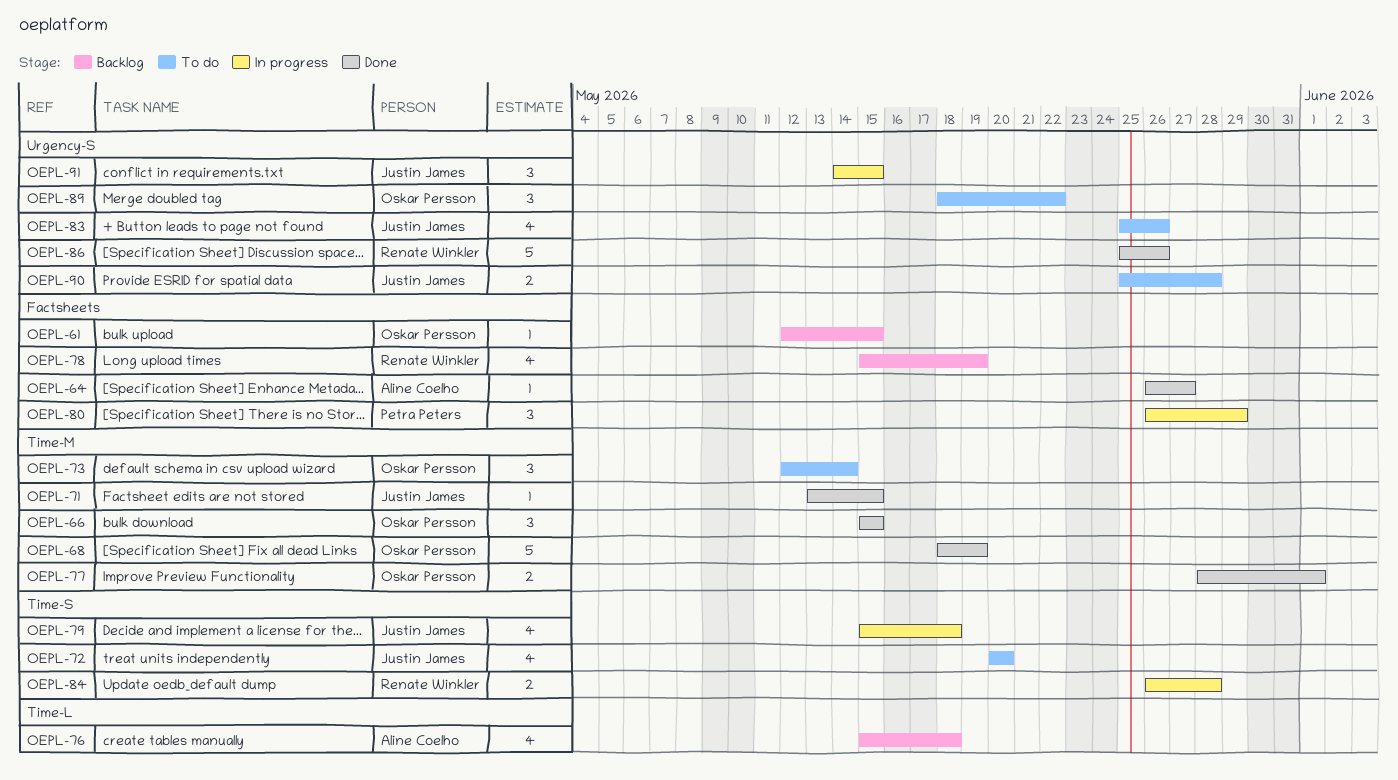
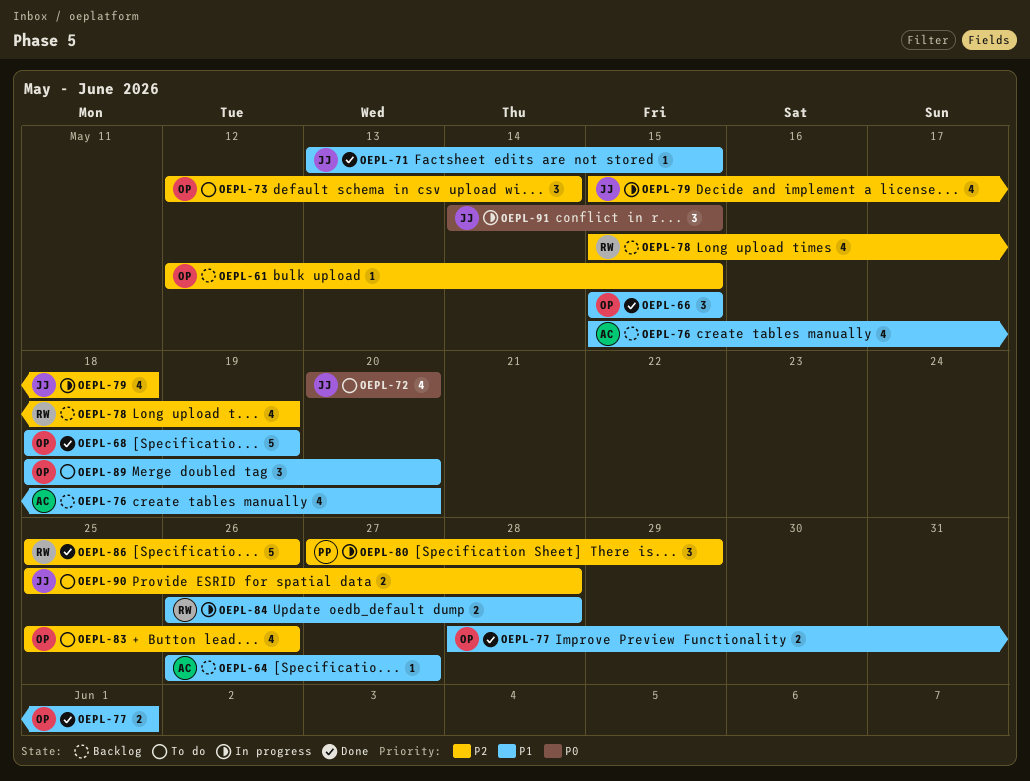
OEPL-64, status: Done -> Backlog
OEPL-76, due: May 18 -> May 20
OEPL-80, start: May 26 -> May 27
OEPL-83, owner: Justin James -> Oskar Persson
OEPL-89, due: May 22 -> May 20

